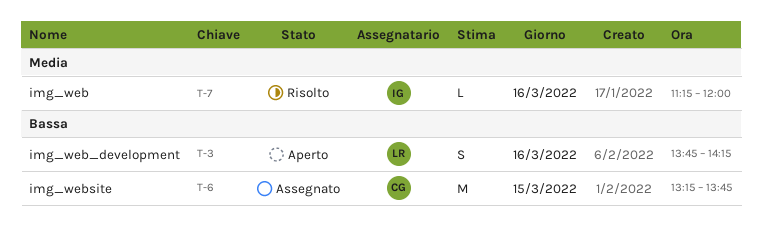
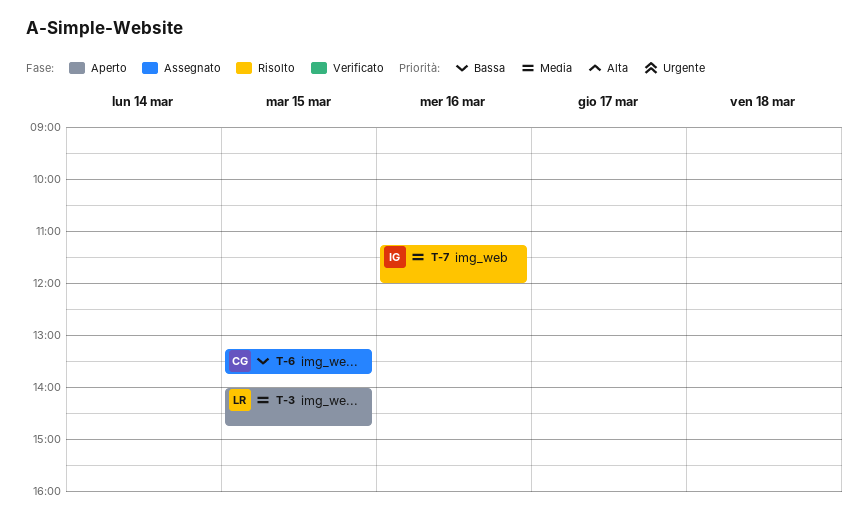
T-3, priority: Bassa -> Media
T-3, day: Mar 16 -> Mar 15
T-3, begins: 13:45 -> 14:00
T-3, ends: 14:15 -> 14:45

